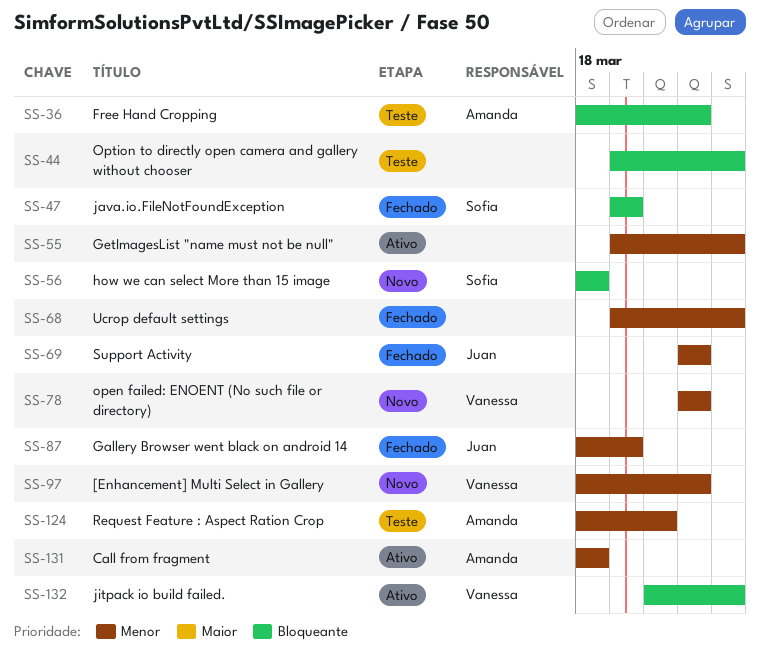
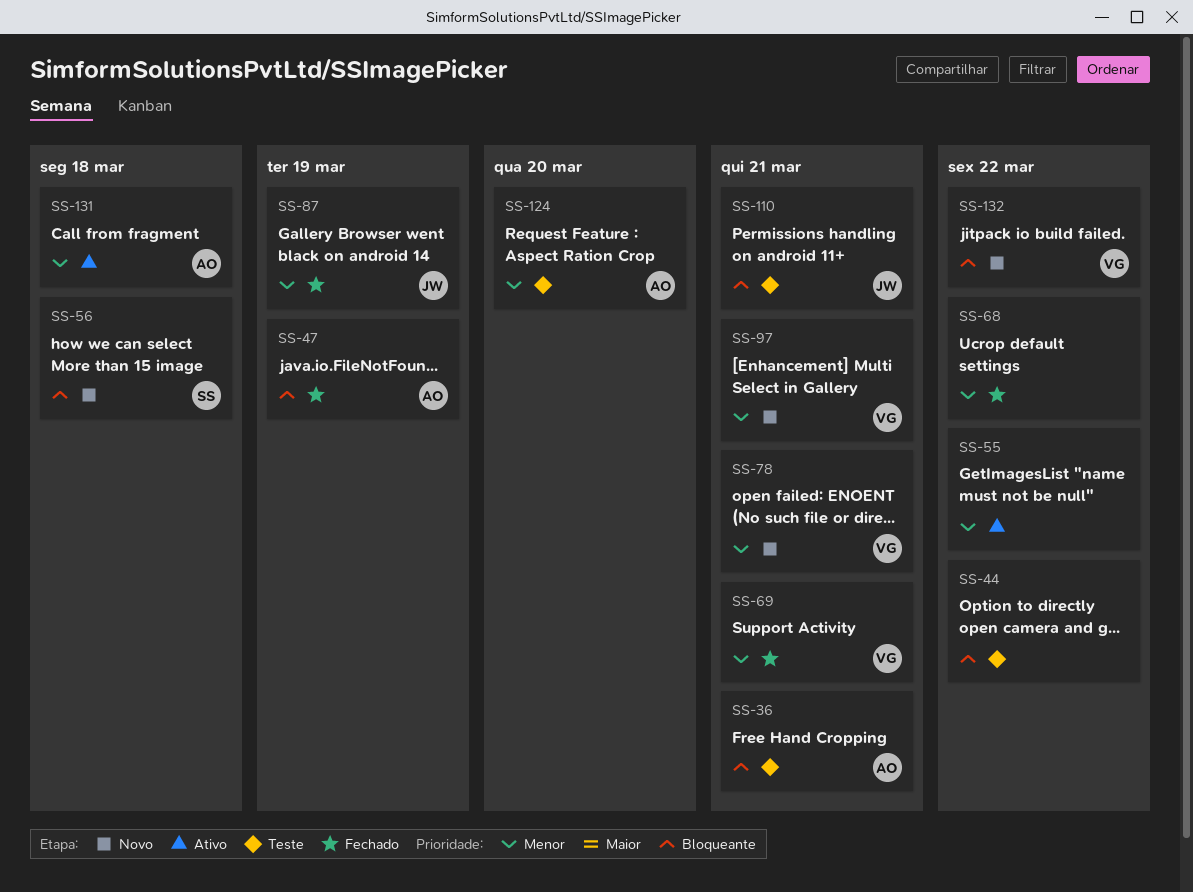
SS-47, owner: Sofia -> Amanda
SS-69, owner: Juan -> Vanessa
SS-110: none -> present
SS-132, status: Ativo -> Novo

